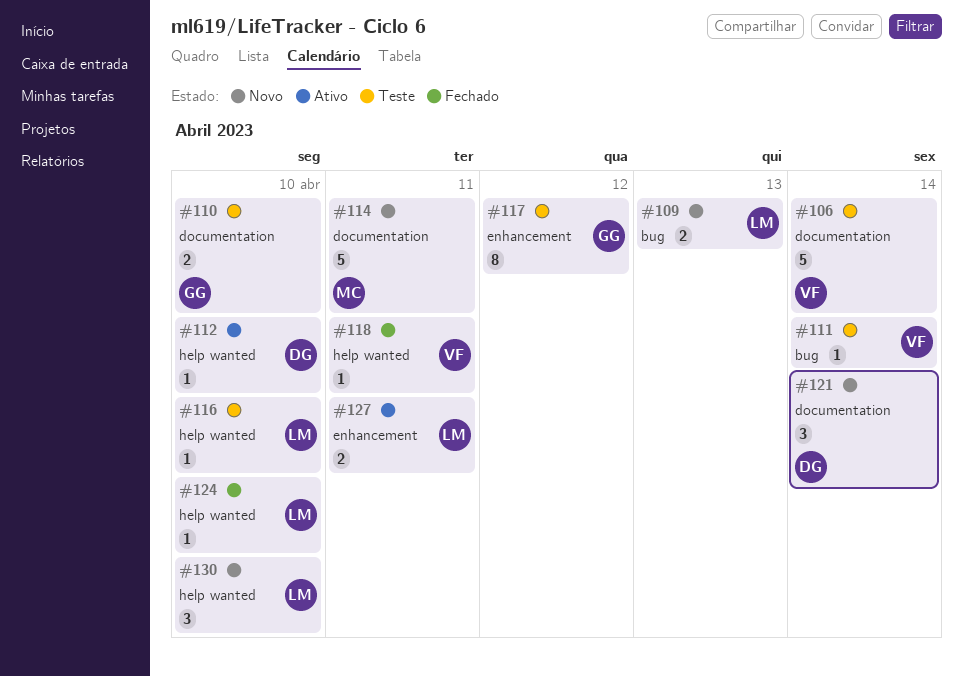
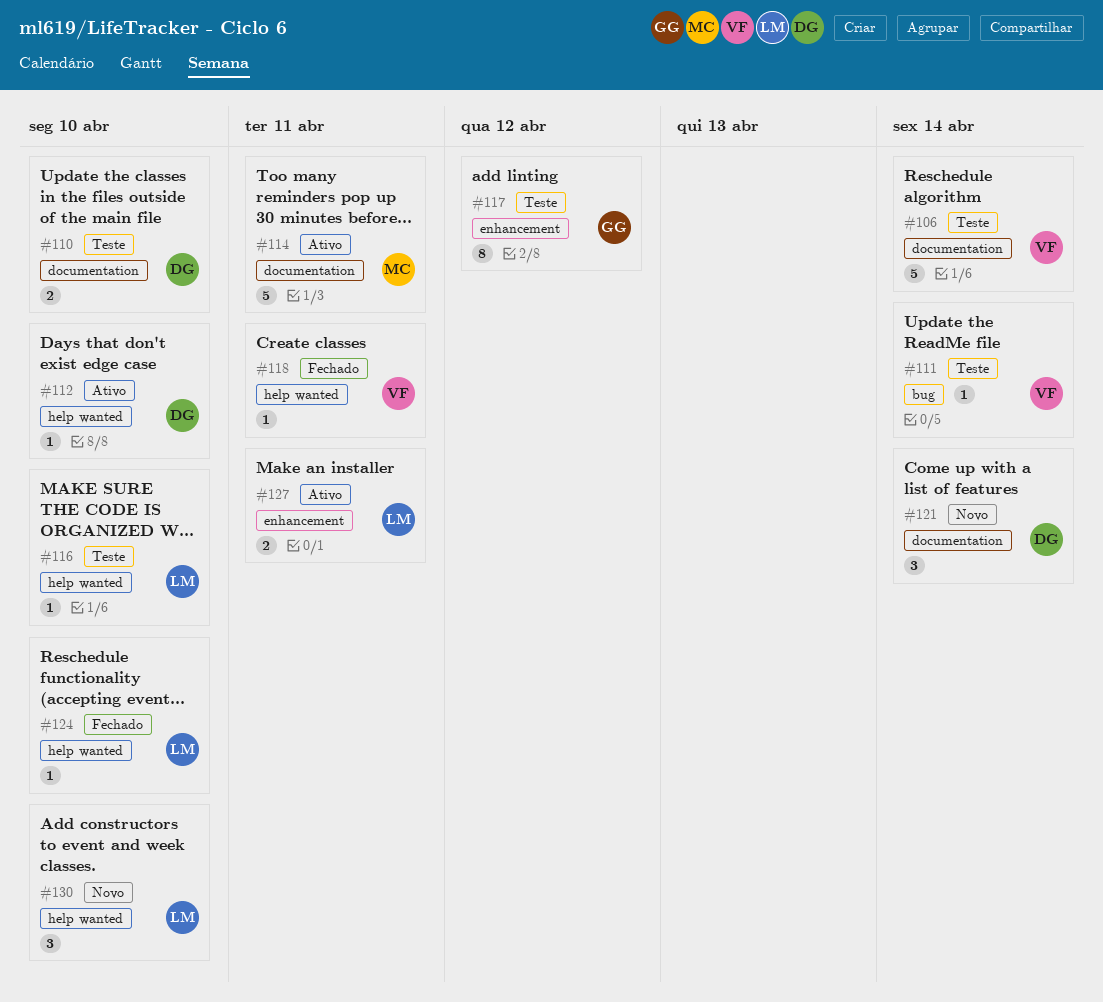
#109: present -> none
#110, owner: GG -> DG
#114, status: Novo -> Ativo

